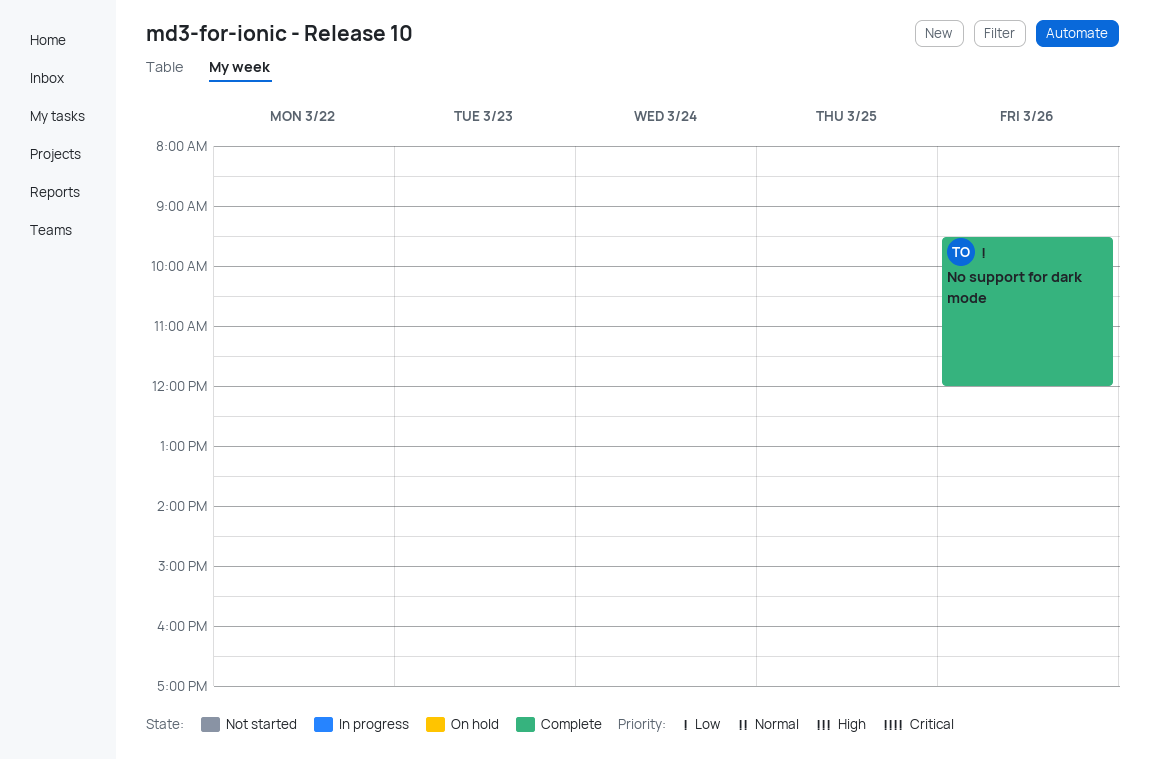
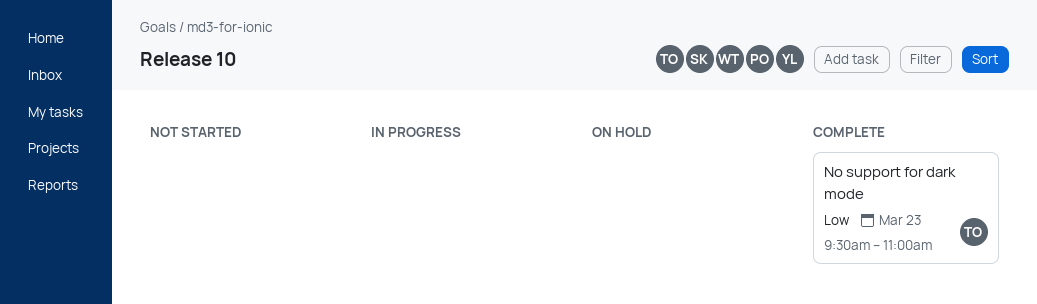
No support for dark mode, day: Mar 26 -> Mar 23
No support for dark mode, ends: 12:00 -> 11:00

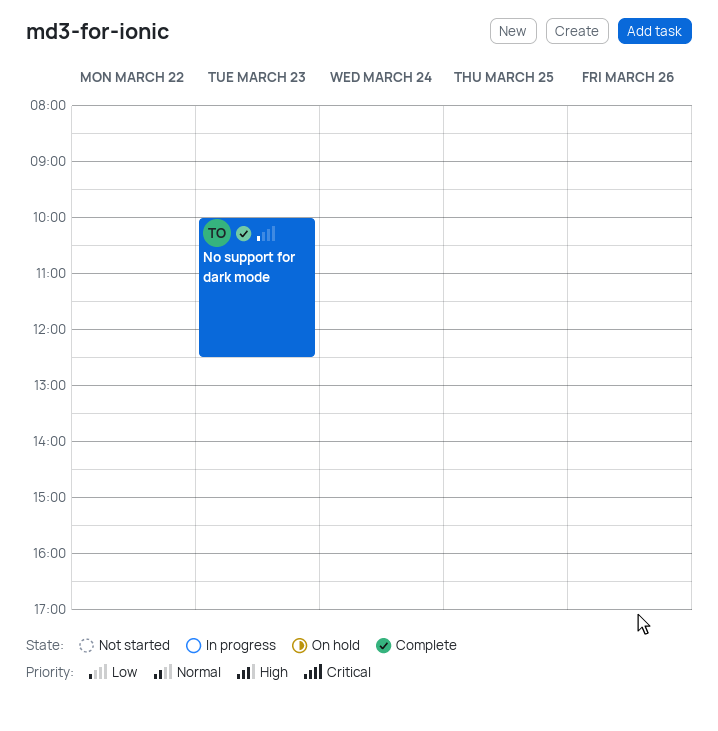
No support for dark mode, begins: 09:30 -> 10:00
No support for dark mode, ends: 11:00 -> 12:30

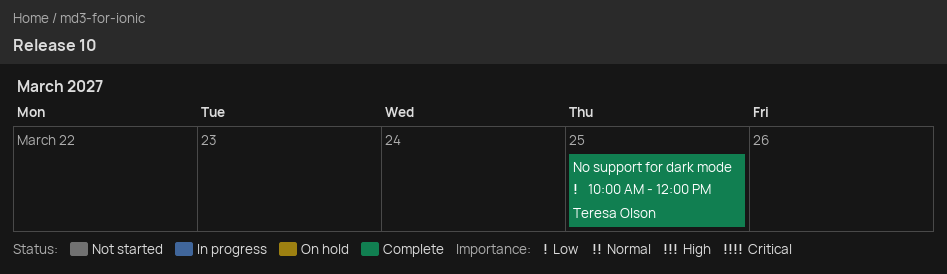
No support for dark mode, day: Mar 23 -> Mar 25
No support for dark mode, ends: 12:30 -> 12:00

